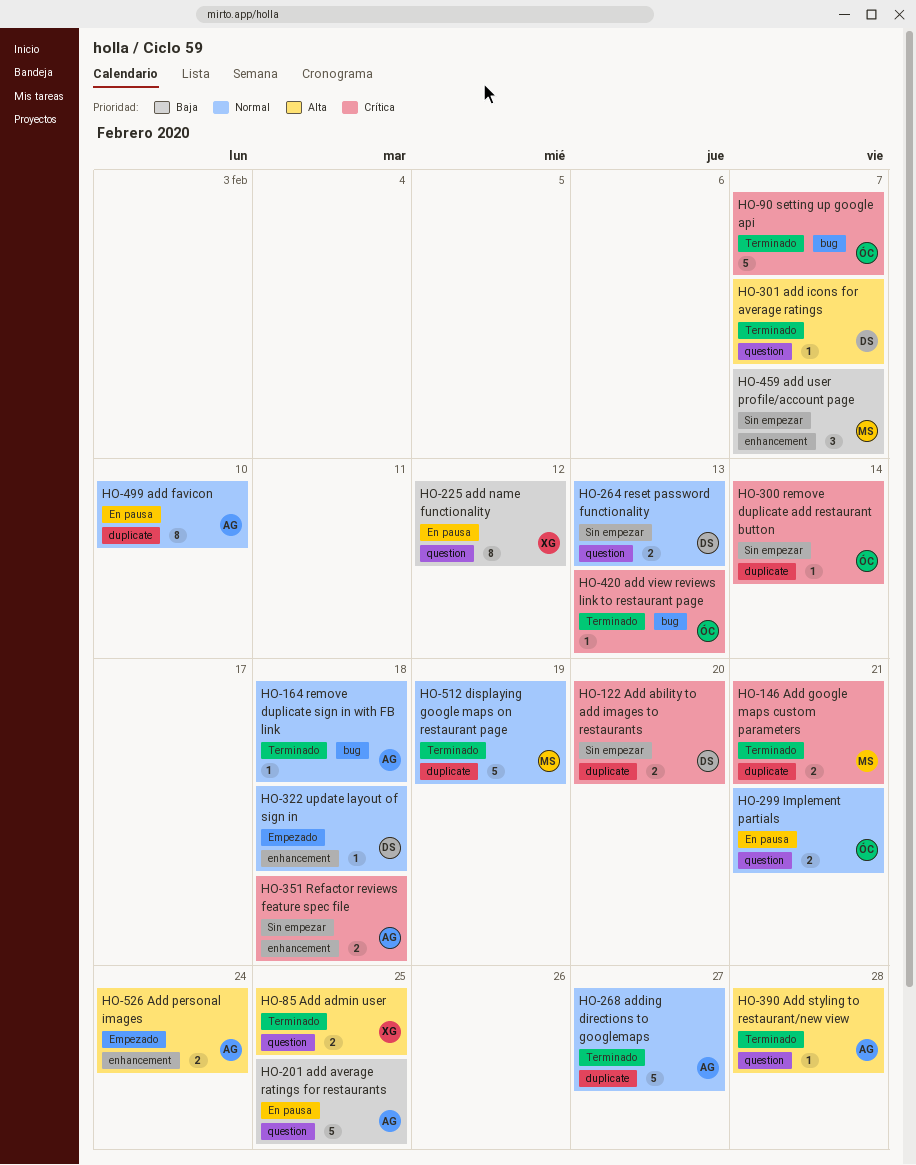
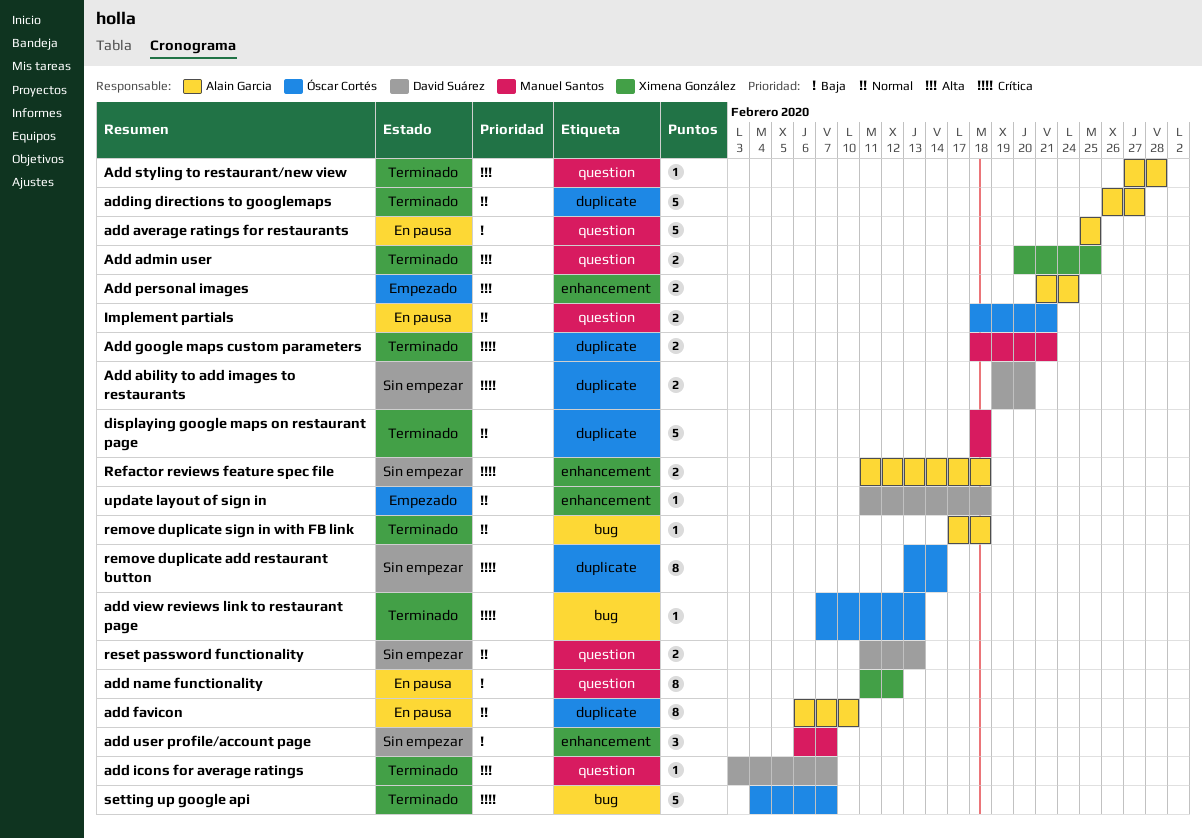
displaying google maps on restaurant page, due: Feb 19 -> Feb 18
remove duplicate add restaurant button, estimate: 1 -> 8

